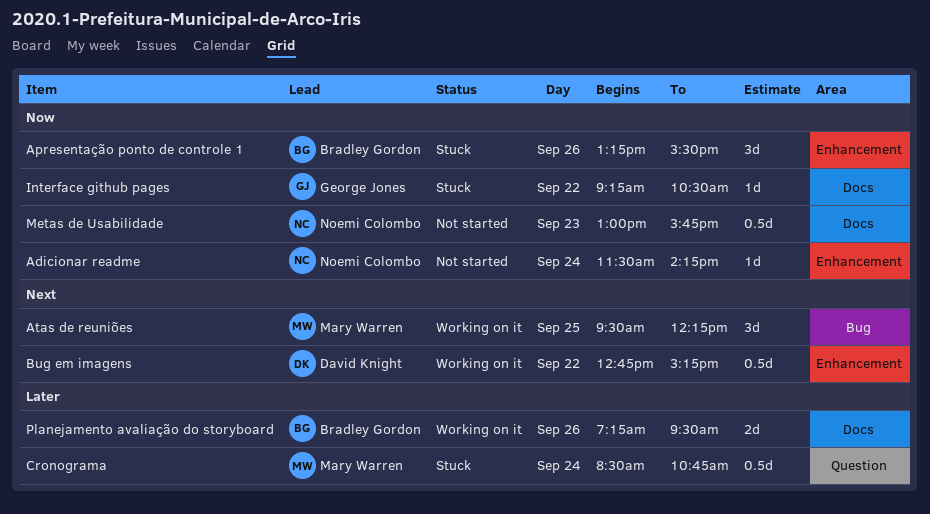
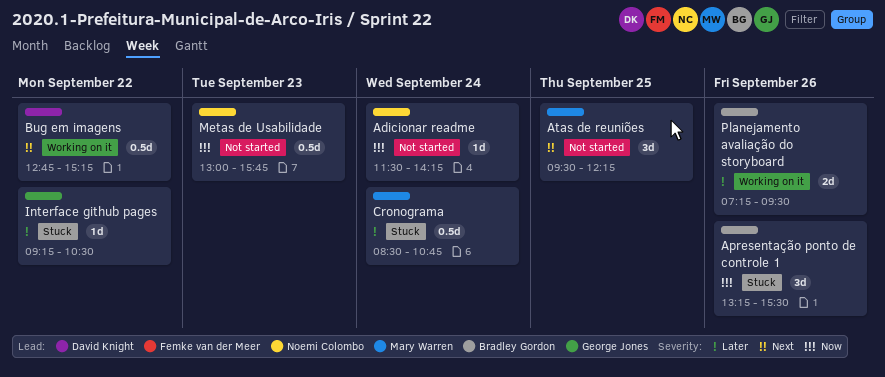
Atas de reuniões, status: Working on it -> Not started
Interface github pages, priority: Now -> Later

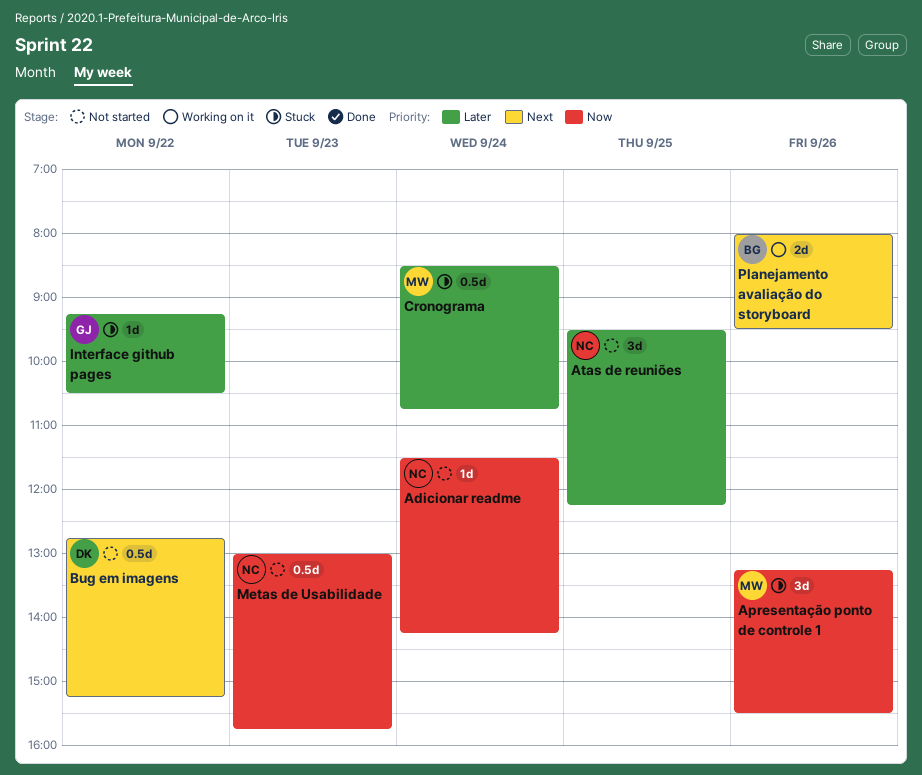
Apresentação ponto de controle 1, owner: Bradley Gordon -> Mary Warren
Atas de reuniões, owner: Mary Warren -> Noemi Colombo
Atas de reuniões, priority: Next -> Later
Bug em imagens, status: Working on it -> Not started
Planejamento avaliação do storyboard, priority: Later -> Next
Planejamento avaliação do storyboard, begins: 07:15 -> 08:00

